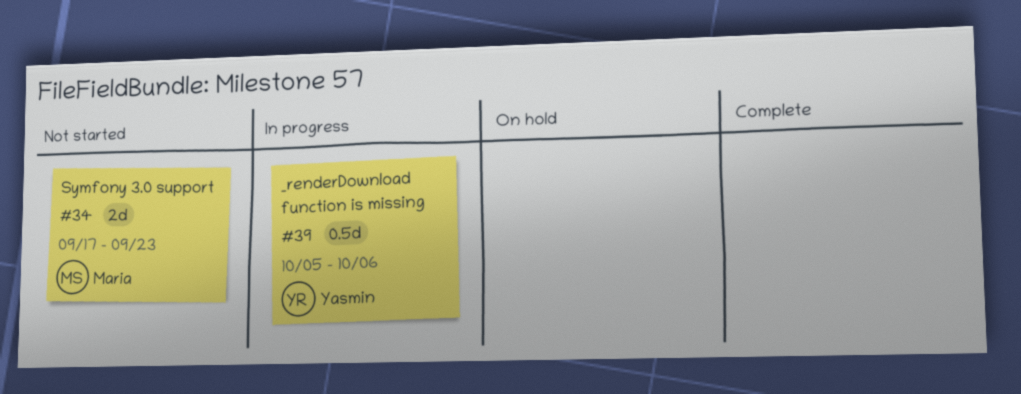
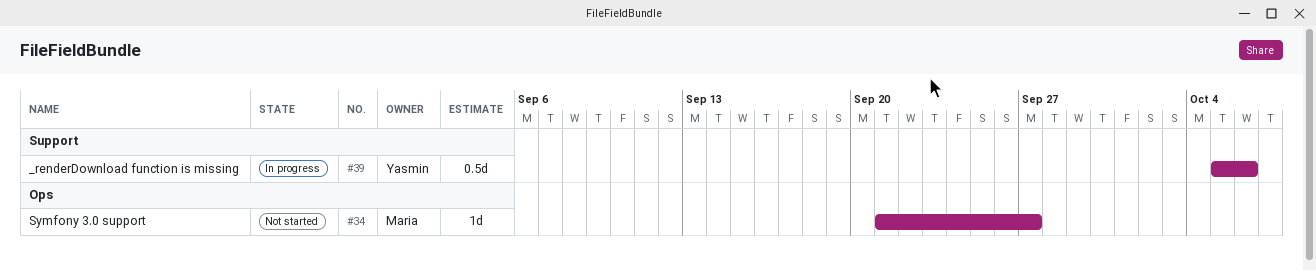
#34, estimate: 2d -> 1d
#34, start: Sep 17 -> Sep 21
#34, due: Sep 23 -> Sep 27

